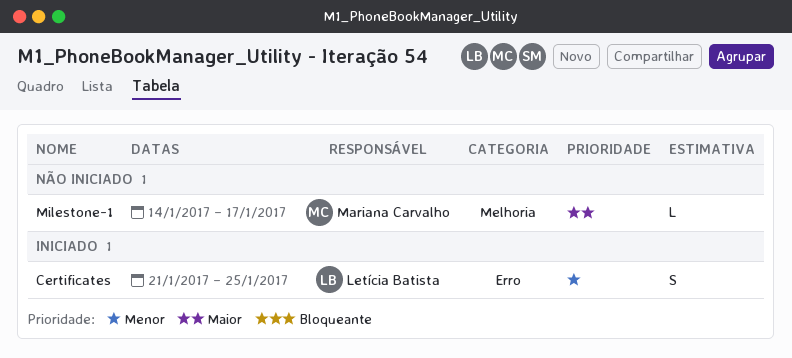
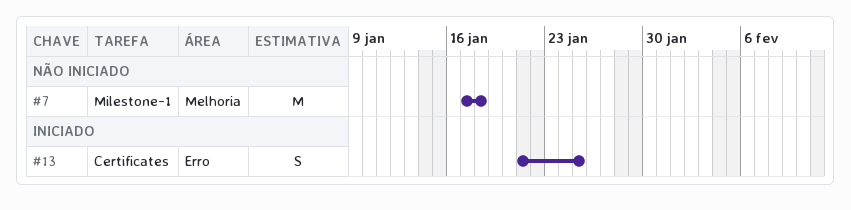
Milestone-1, estimate: L -> M
Milestone-1, start: Jan 14 -> Jan 17
Milestone-1, due: Jan 17 -> Jan 18

